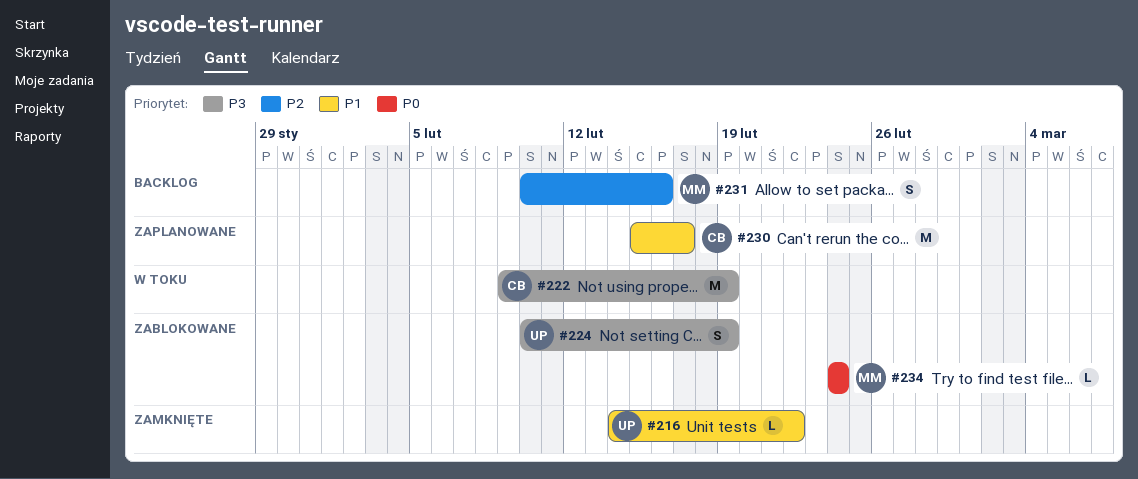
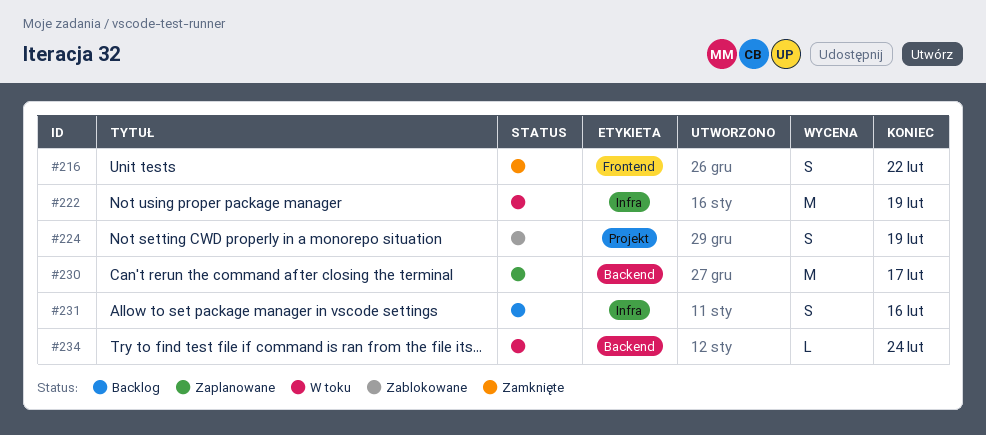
#216, estimate: L -> S
#234, status: Zablokowane -> W toku

